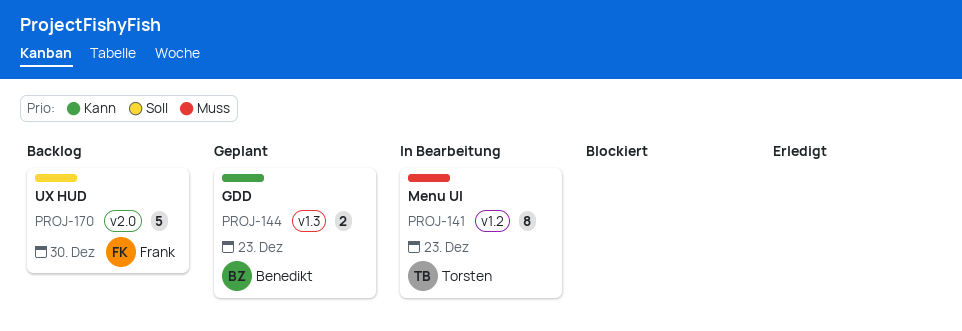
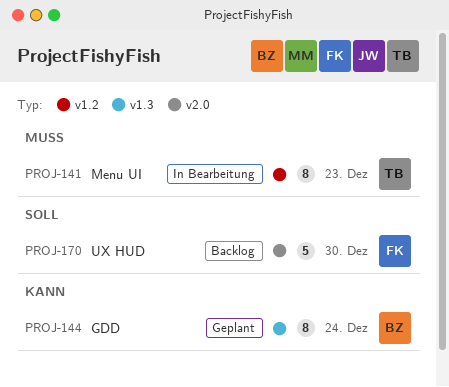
PROJ-144, estimate: 2 -> 8
PROJ-144, due: Dec 23 -> Dec 24

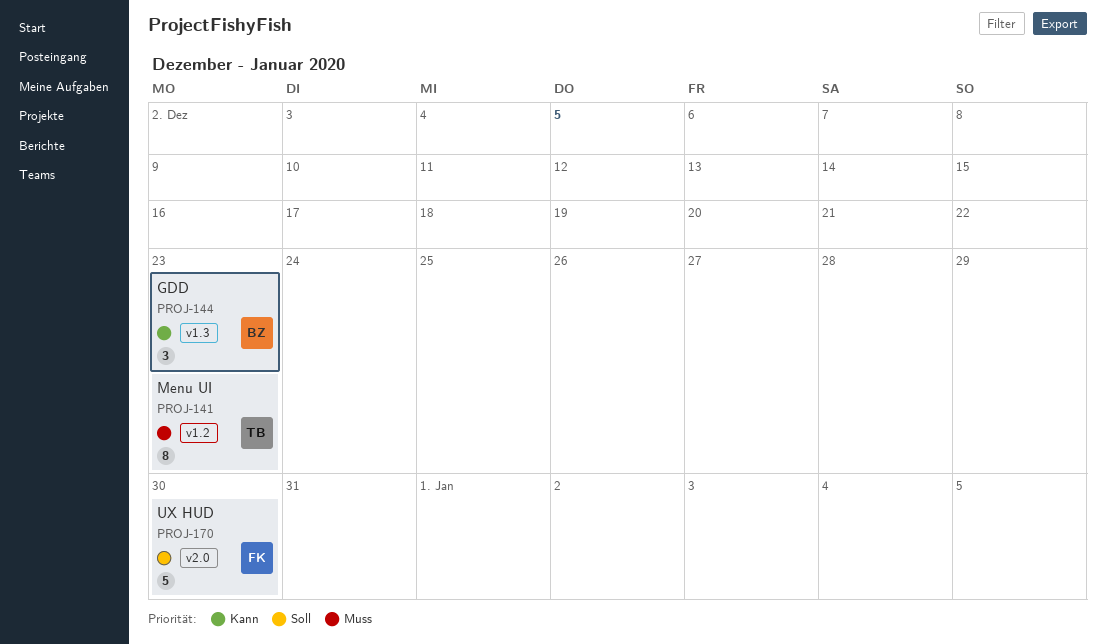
PROJ-144, estimate: 8 -> 3
PROJ-144, due: Dec 24 -> Dec 23

